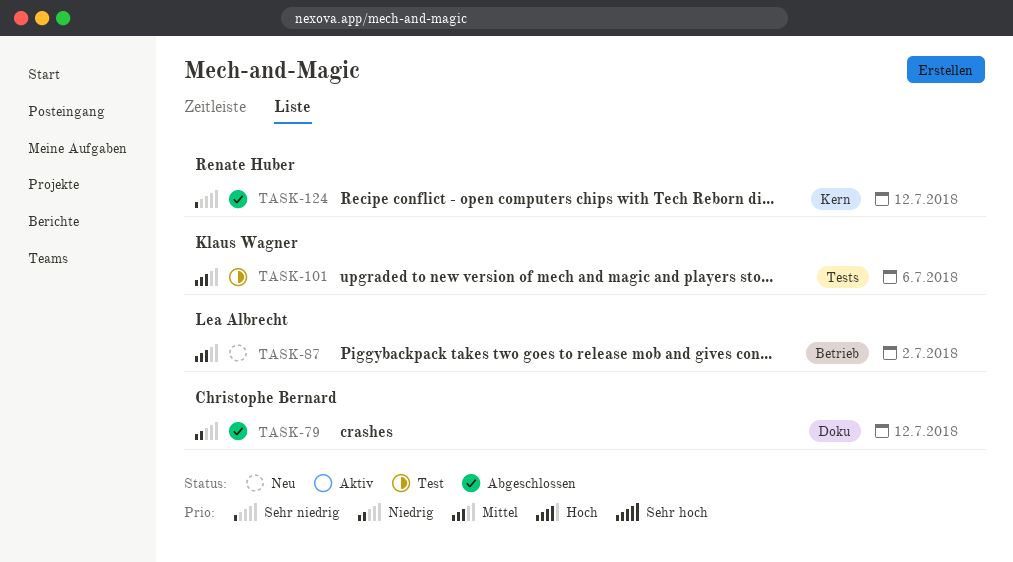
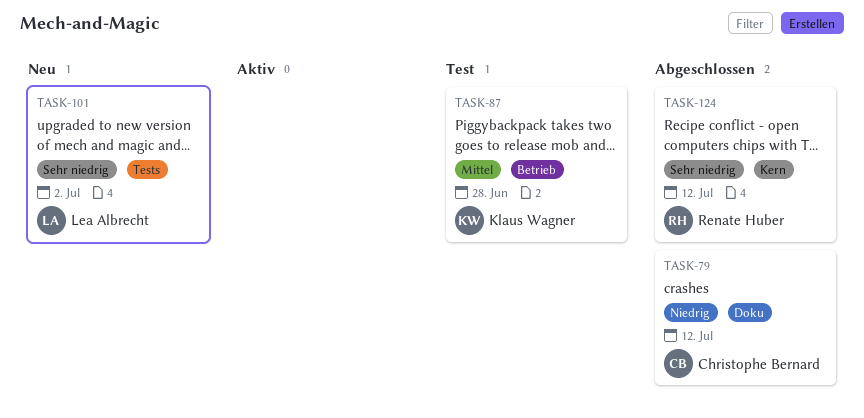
TASK-87, status: Neu -> Test
TASK-87, owner: Lea Albrecht -> Klaus Wagner
TASK-87, due: Jul 2 -> Jun 28
TASK-101, status: Test -> Neu
TASK-101, owner: Klaus Wagner -> Lea Albrecht
TASK-101, priority: Mittel -> Sehr niedrig
TASK-101, due: Jul 6 -> Jul 2

